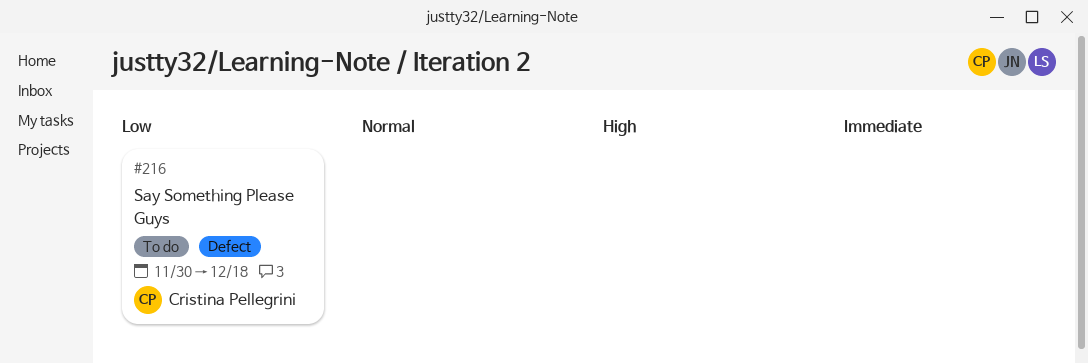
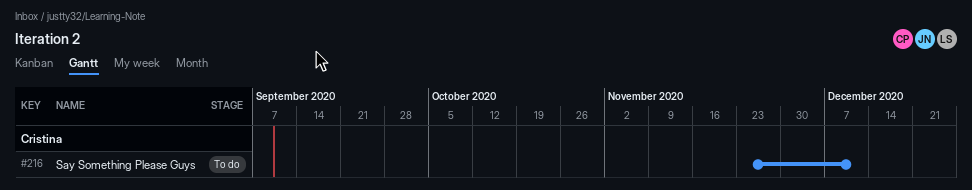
#216, start: Nov 30 -> Nov 23
#216, due: Dec 18 -> Dec 11

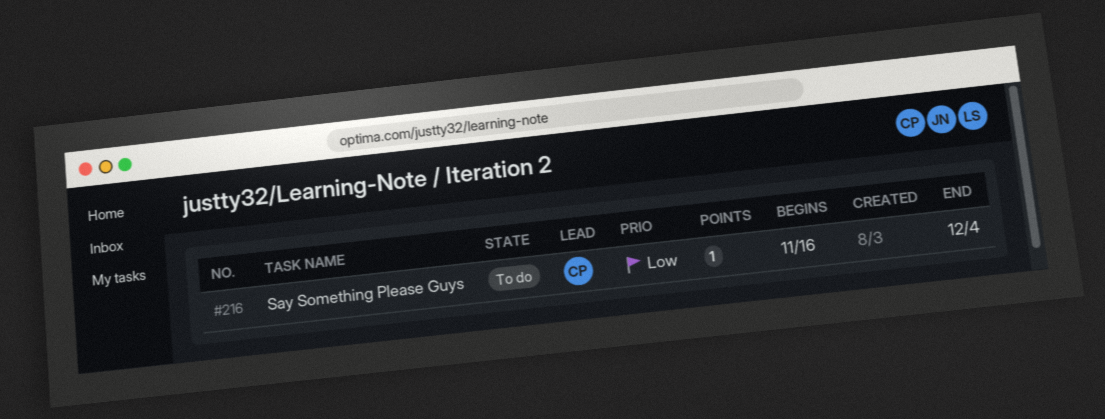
#216, start: Nov 23 -> Nov 16
#216, due: Dec 11 -> Dec 4

